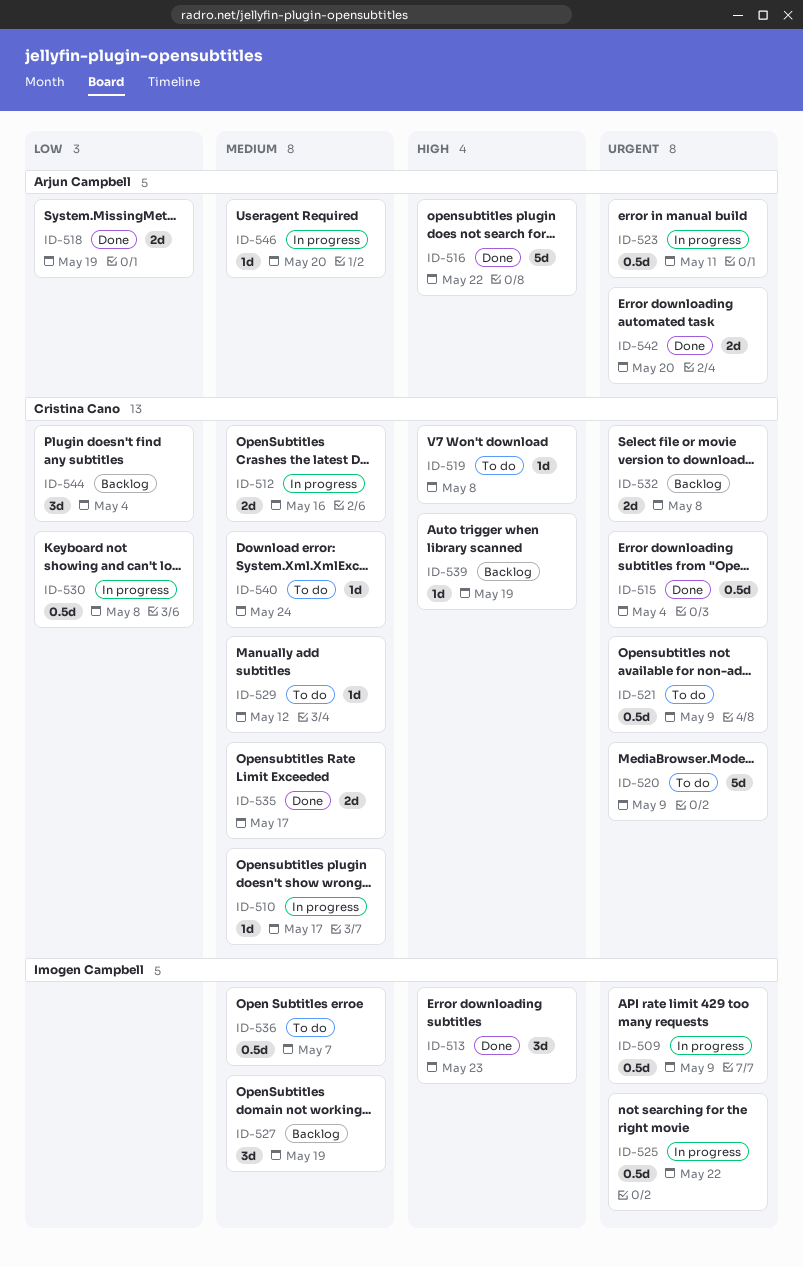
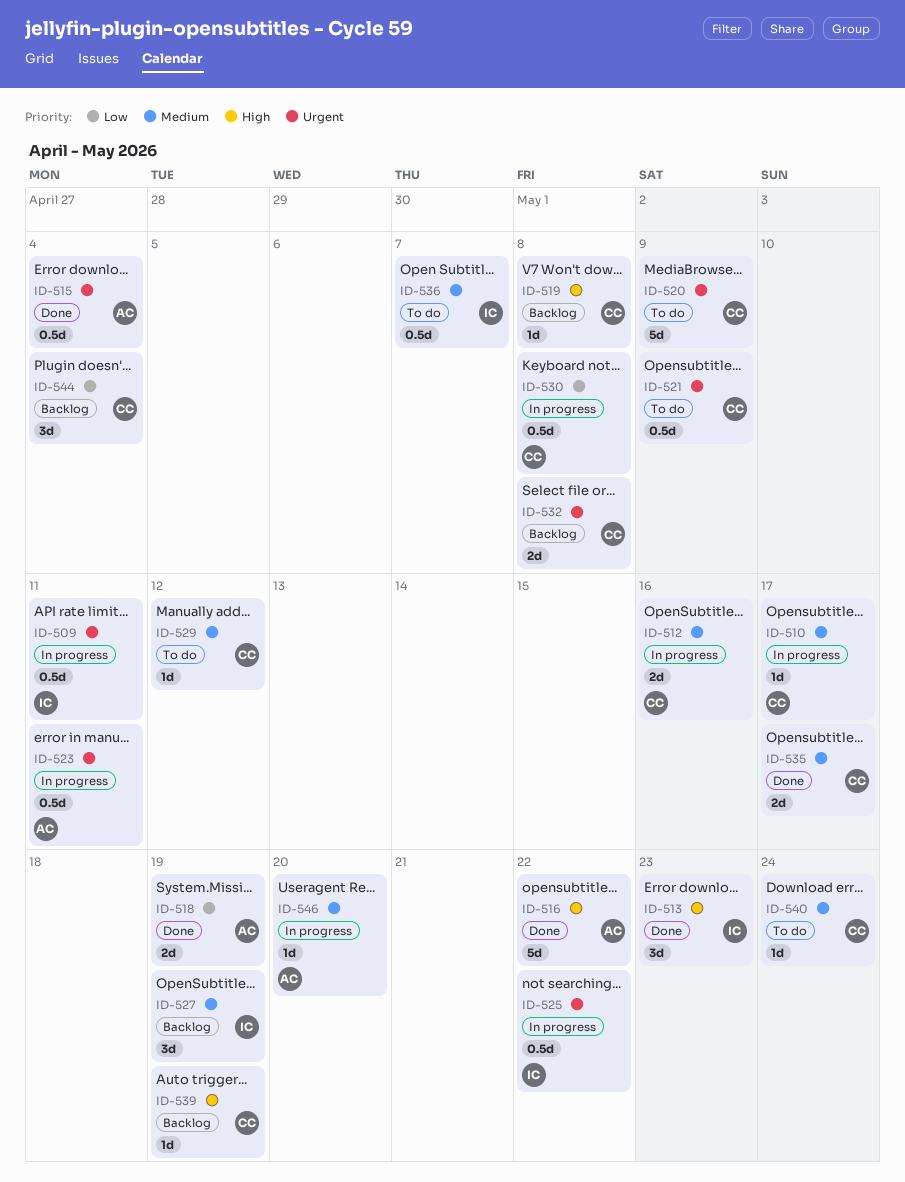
ID-509, due: May 9 -> May 11
ID-515, owner: Cristina Cano -> Arjun Campbell
ID-519, status: To do -> Backlog
ID-542: present -> none

